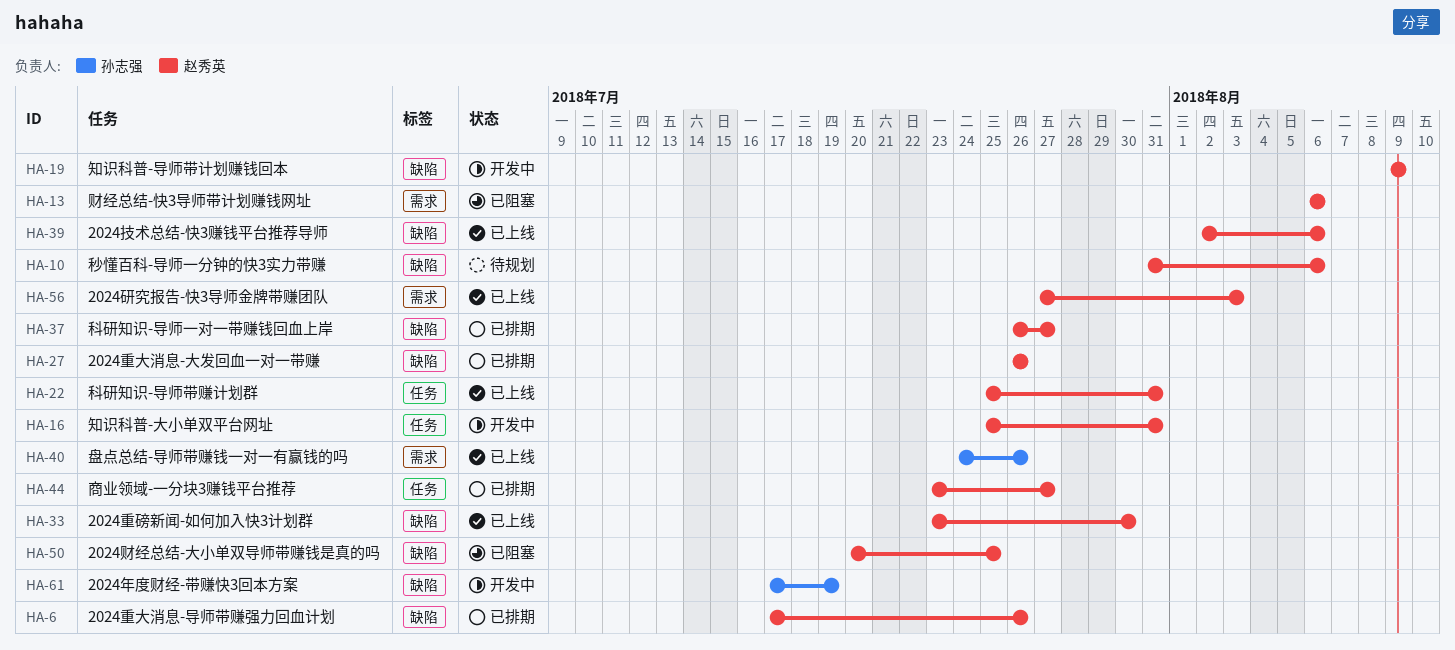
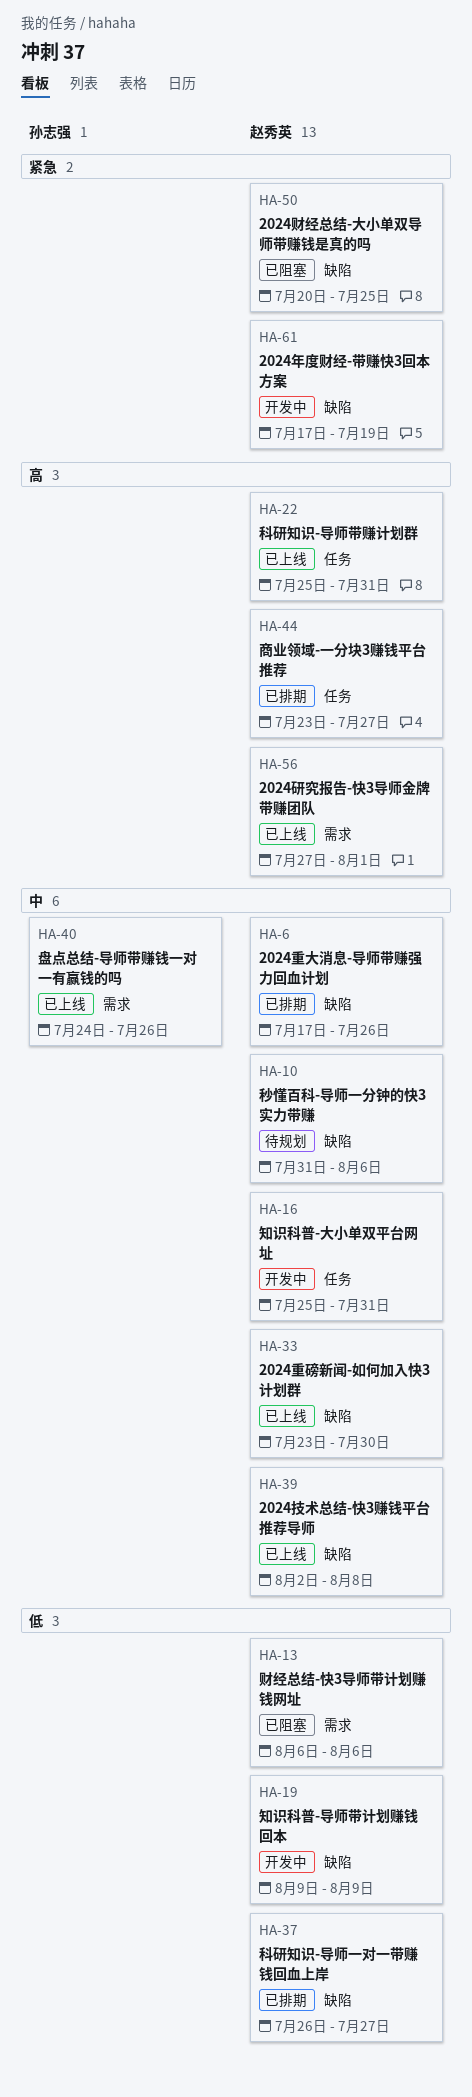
HA-27: present -> none
HA-39, due: Aug 6 -> Aug 8
HA-56, due: Aug 3 -> Aug 1
HA-61, owner: 孙志强 -> 赵秀英

